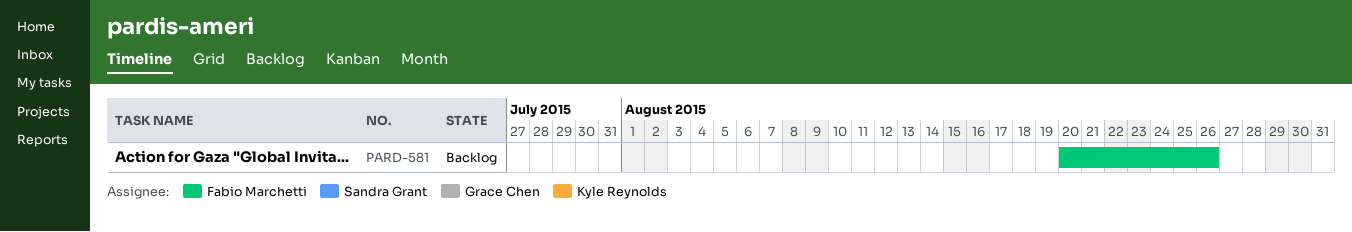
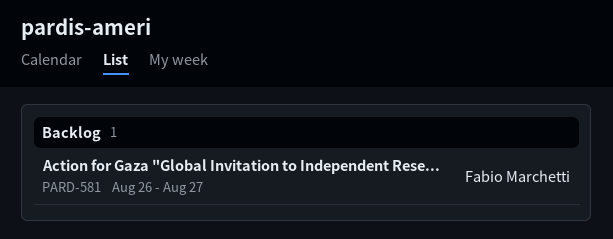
PARD-581, start: Aug 20 -> Aug 26
PARD-581, due: Aug 26 -> Aug 27

